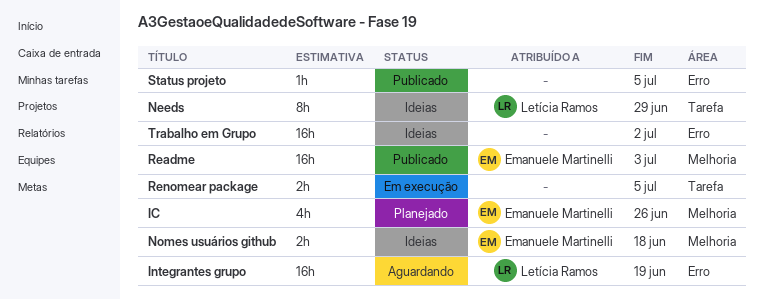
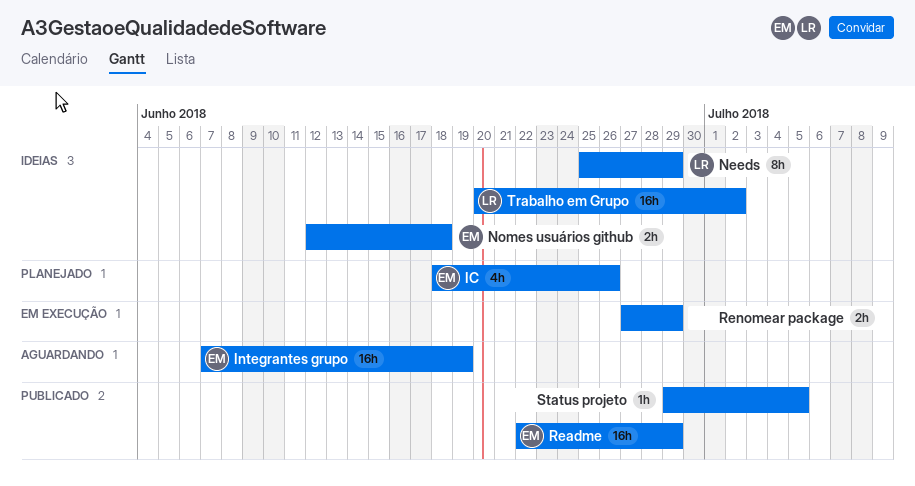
Integrantes grupo, owner: Letícia Ramos -> Emanuele Martinelli
Readme, due: Jul 3 -> Jun 29
Renomear package, due: Jul 5 -> Jun 29
Trabalho em Grupo, owner: none -> Letícia Ramos

